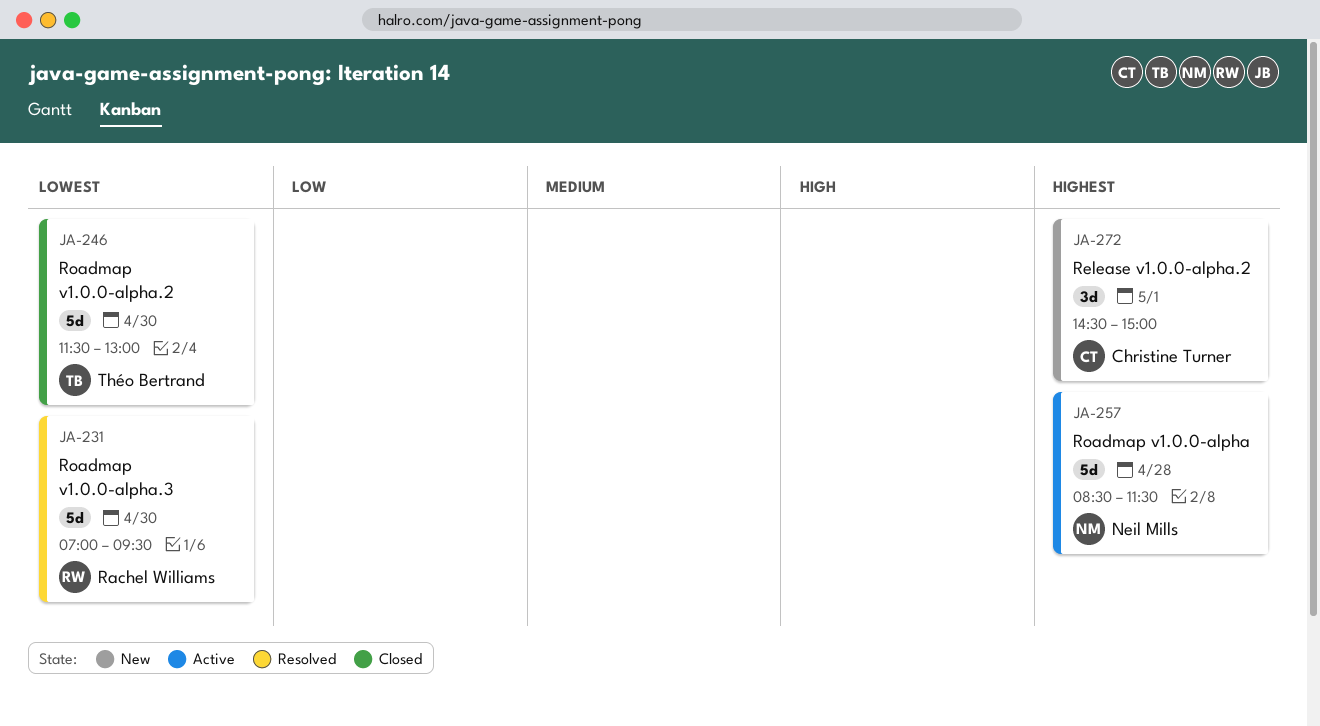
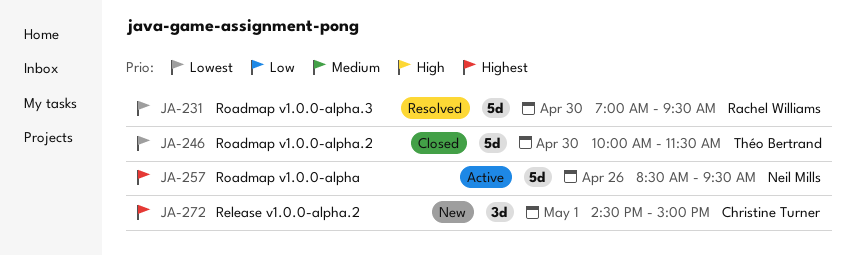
JA-246, begins: 11:30 -> 10:00
JA-246, ends: 13:00 -> 11:30
JA-257, day: Apr 28 -> Apr 26
JA-257, ends: 11:30 -> 09:30

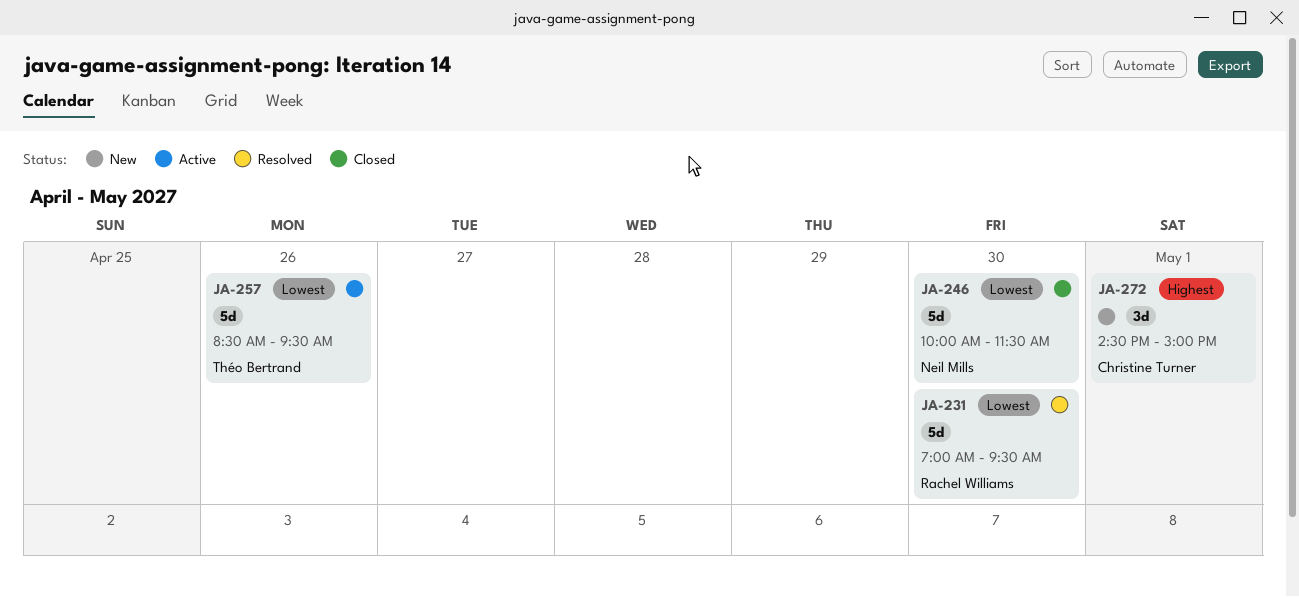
JA-246, owner: Théo Bertrand -> Neil Mills
JA-257, owner: Neil Mills -> Théo Bertrand
JA-257, priority: Highest -> Lowest

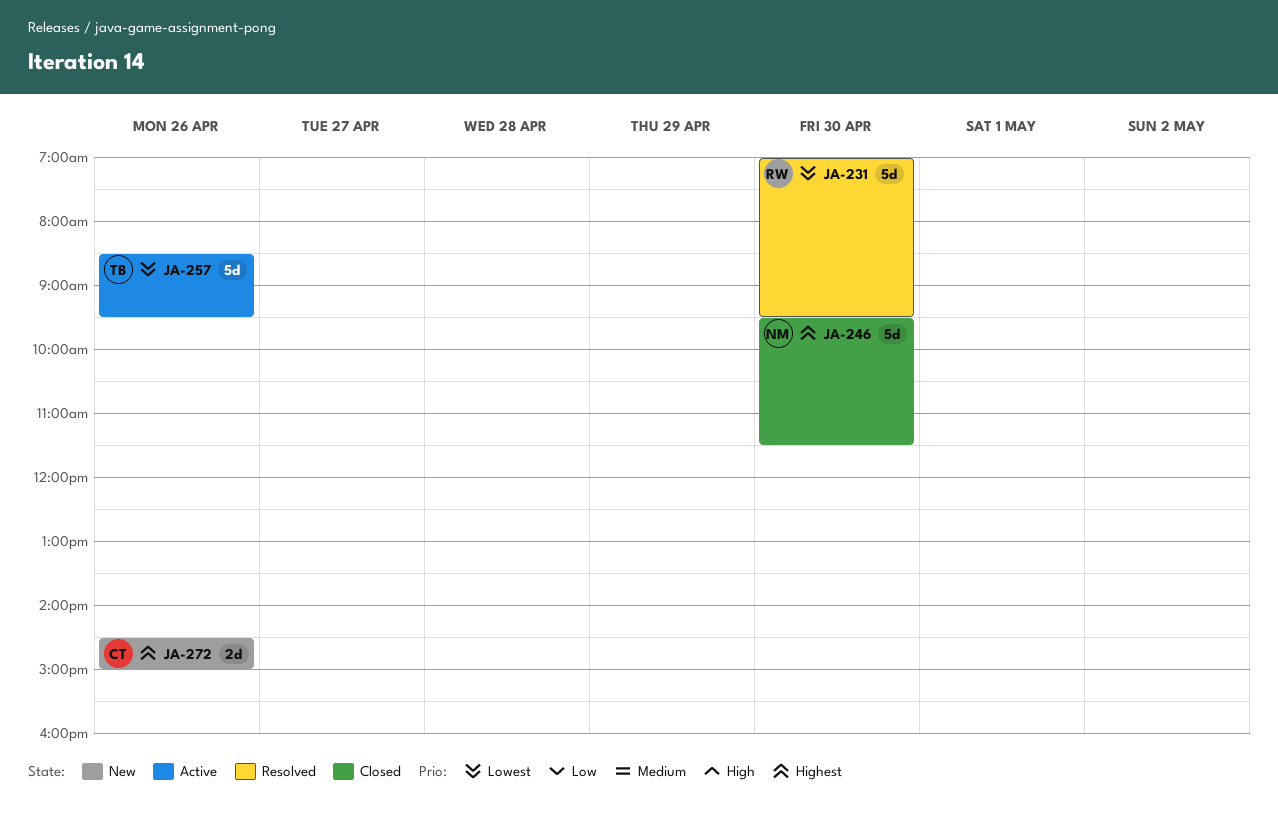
JA-246, priority: Lowest -> Highest
JA-246, begins: 10:00 -> 09:30
JA-272, estimate: 3d -> 2d
JA-272, day: May 1 -> Apr 26

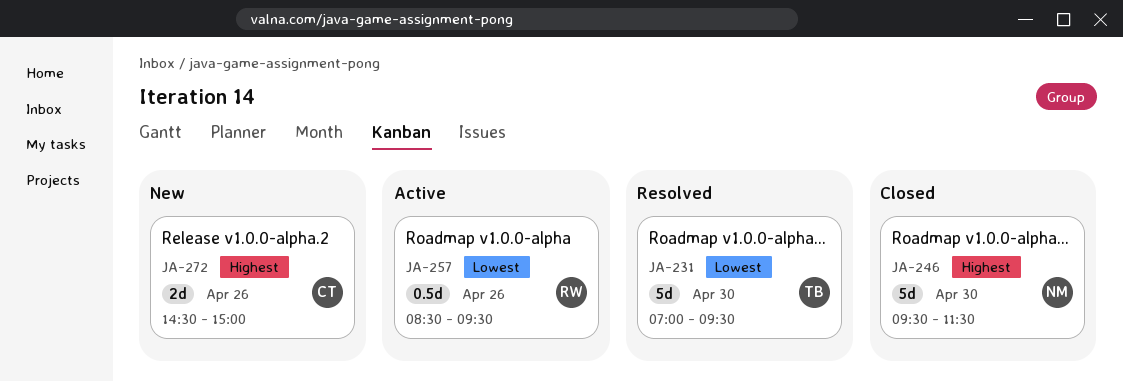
JA-231, owner: RW -> TB
JA-257, owner: TB -> RW
JA-257, estimate: 5d -> 0.5d

